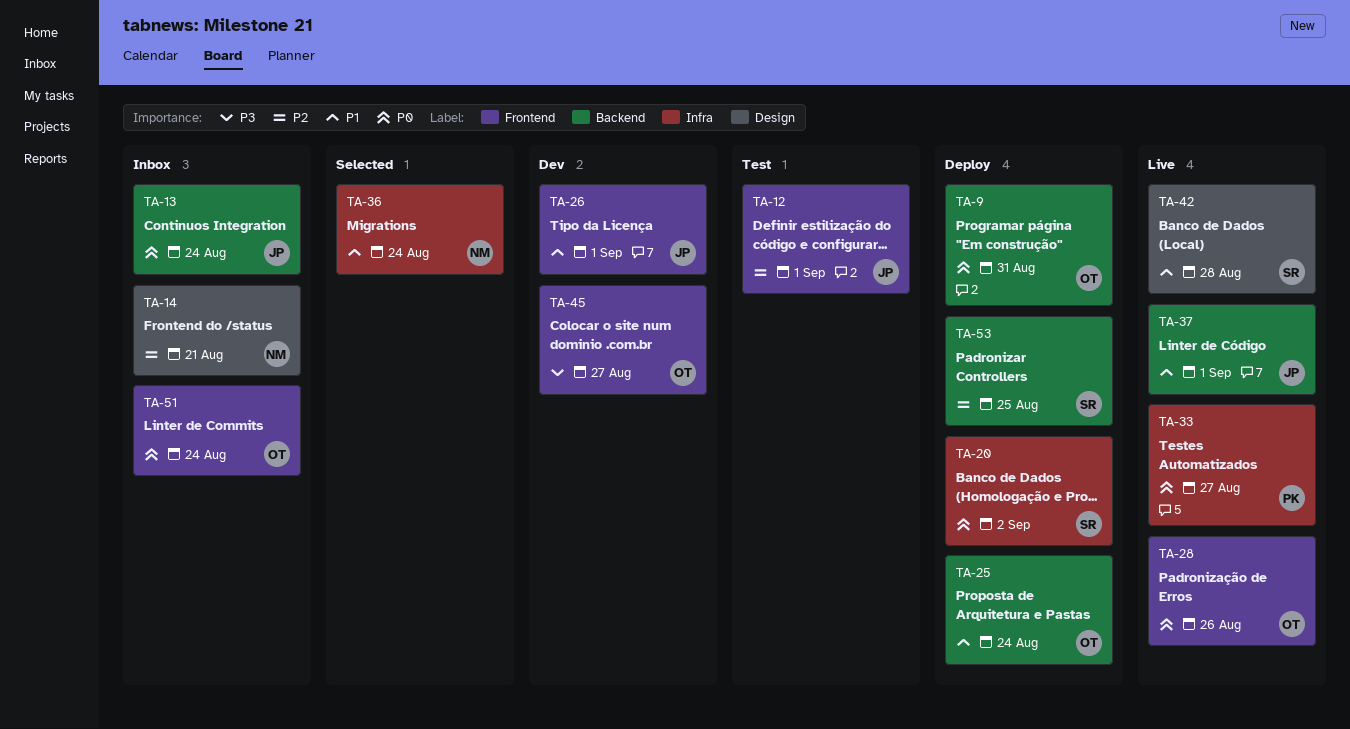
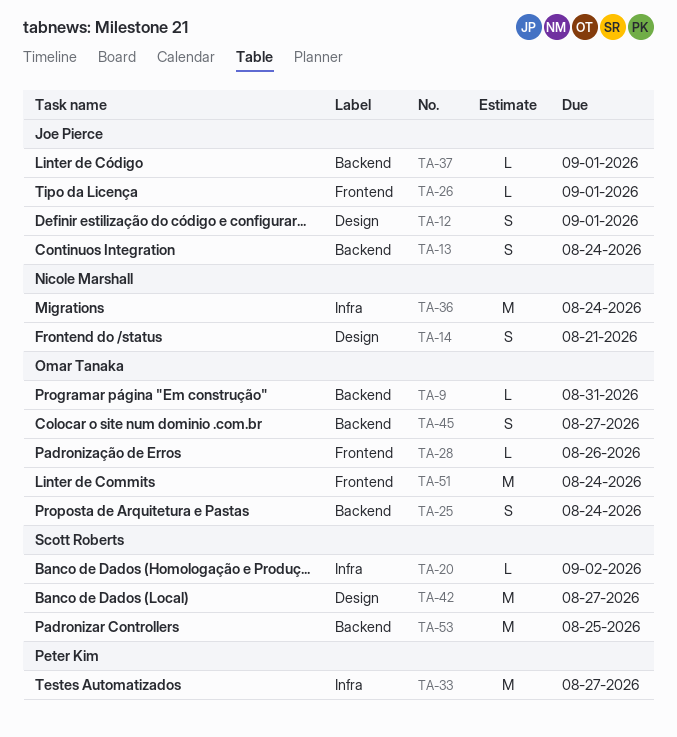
TA-12, label: Frontend -> Design
TA-42, due: Aug 28 -> Aug 27
TA-45, label: Frontend -> Backend

